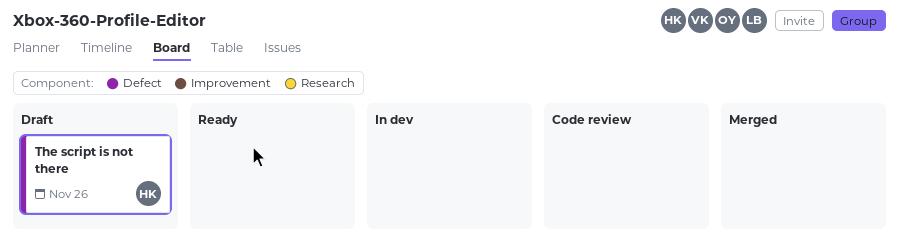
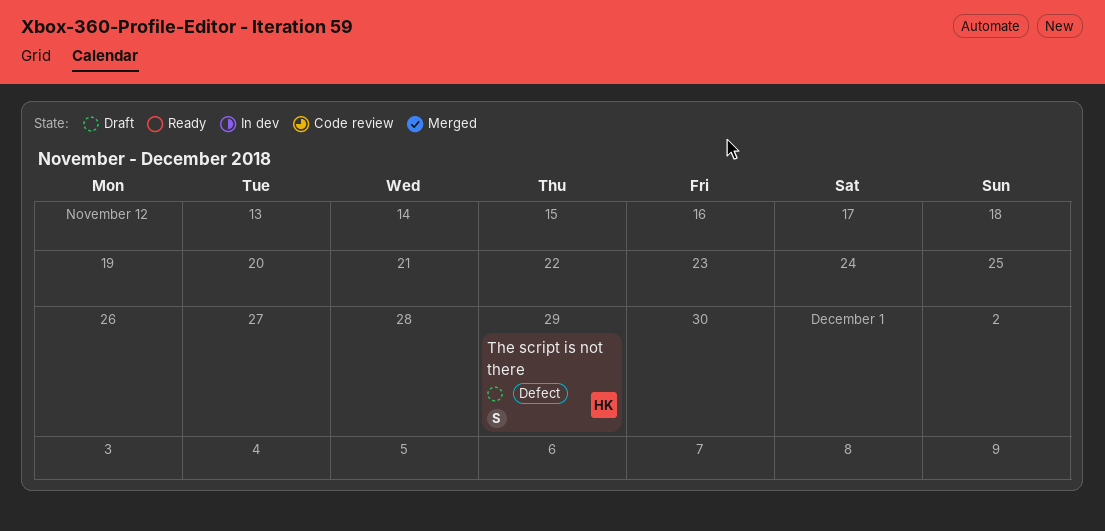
The script is not there, due: Nov 26 -> Nov 29

